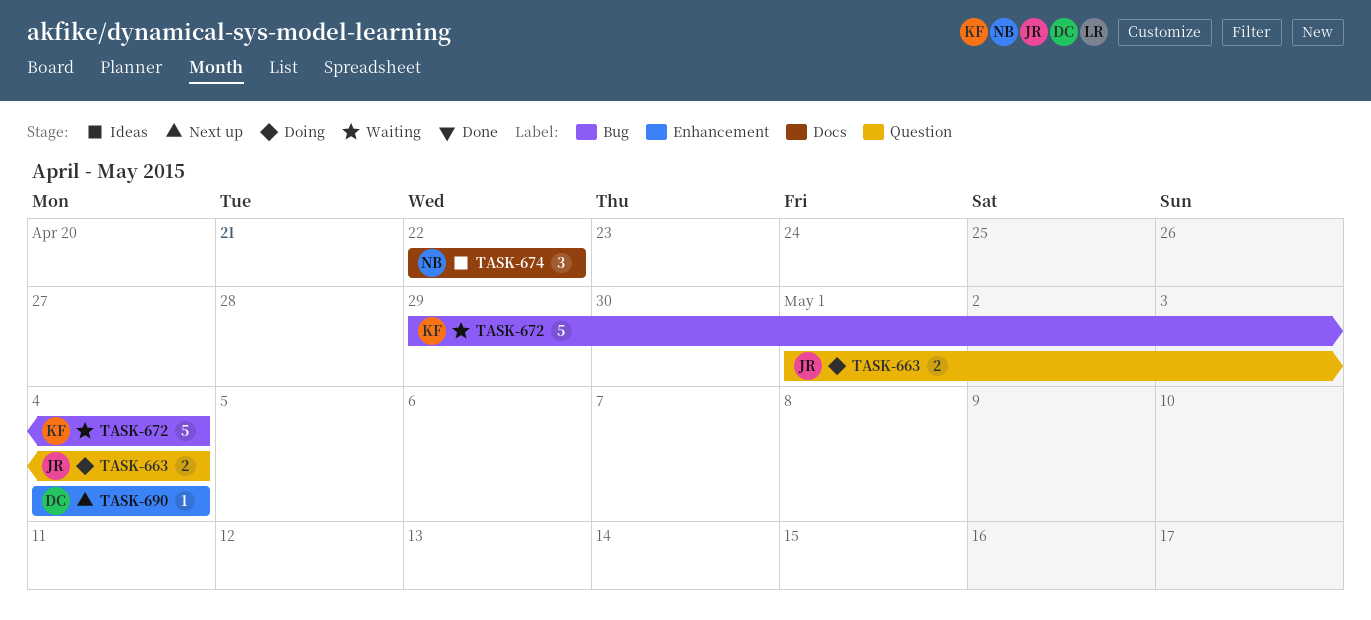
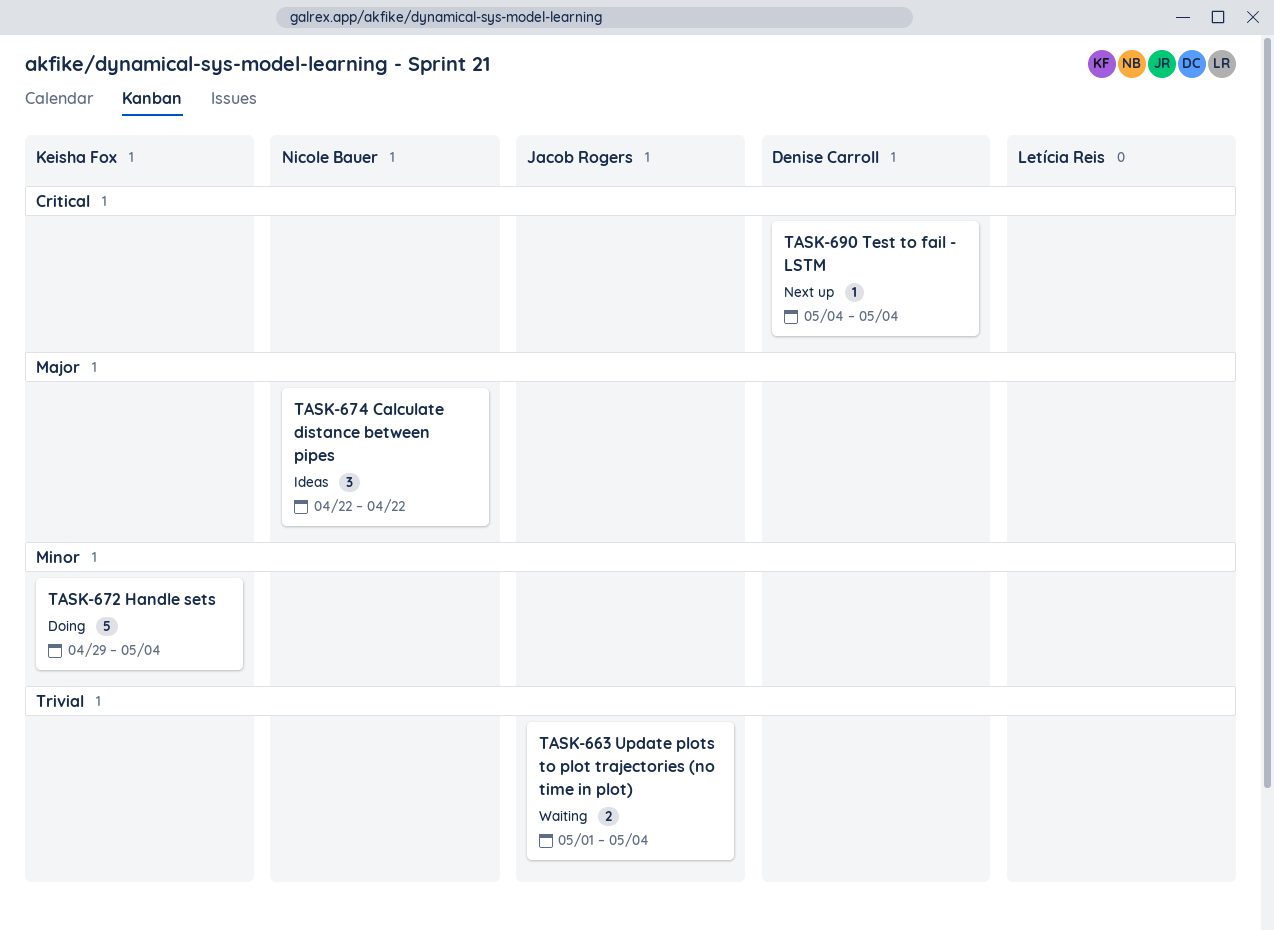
TASK-663, status: Doing -> Waiting
TASK-672, status: Waiting -> Doing

